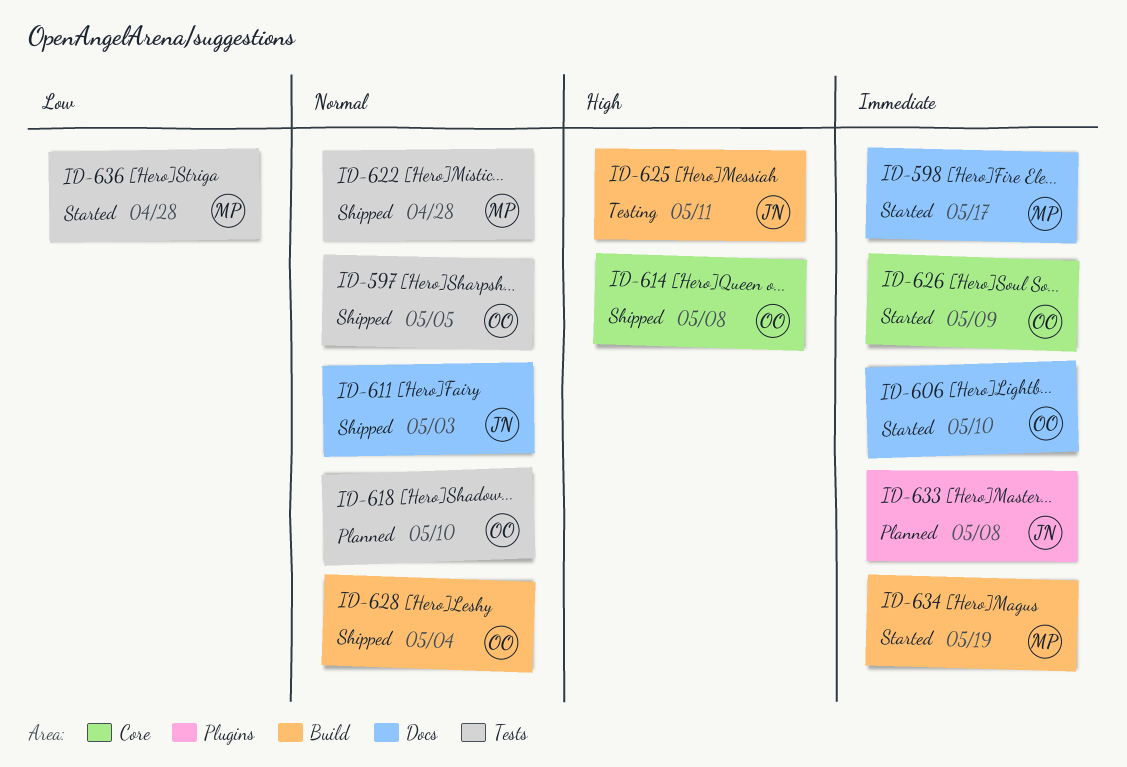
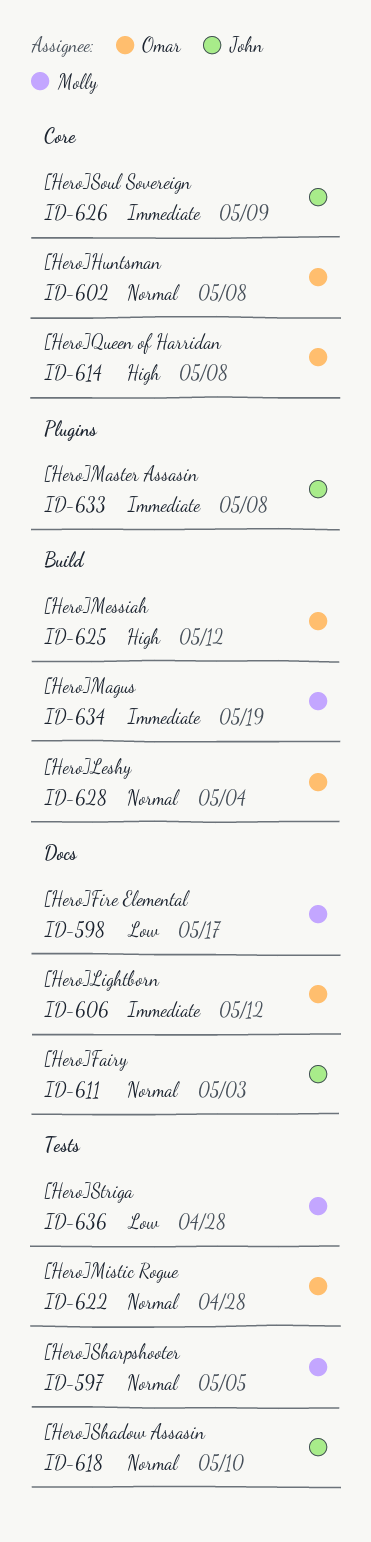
ID-597, owner: Omar -> Molly
ID-598, priority: Immediate -> Low
ID-602: none -> present
ID-606, due: May 10 -> May 12
ID-618, owner: Omar -> John
ID-622, owner: Molly -> Omar
ID-625, owner: John -> Omar
ID-625, due: May 11 -> May 12
ID-626, owner: Omar -> John

